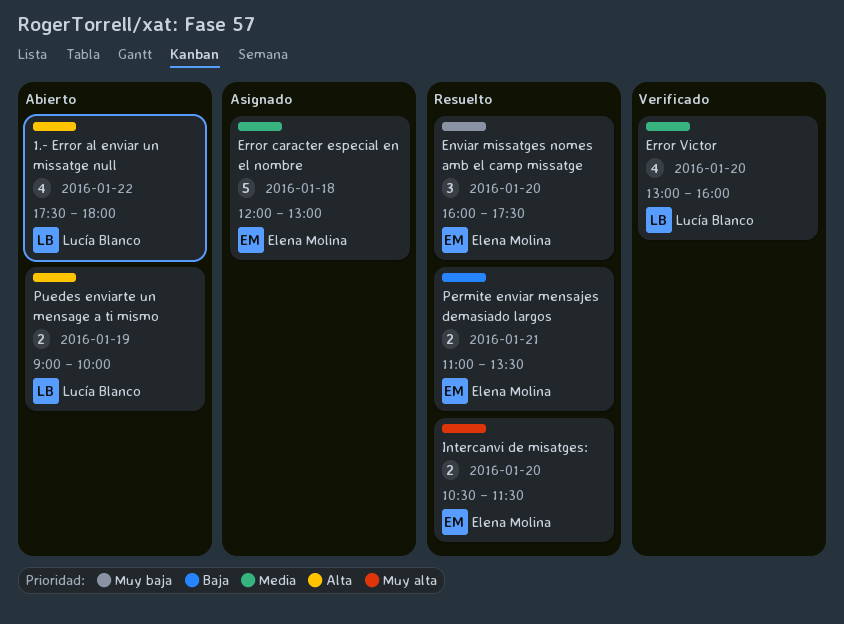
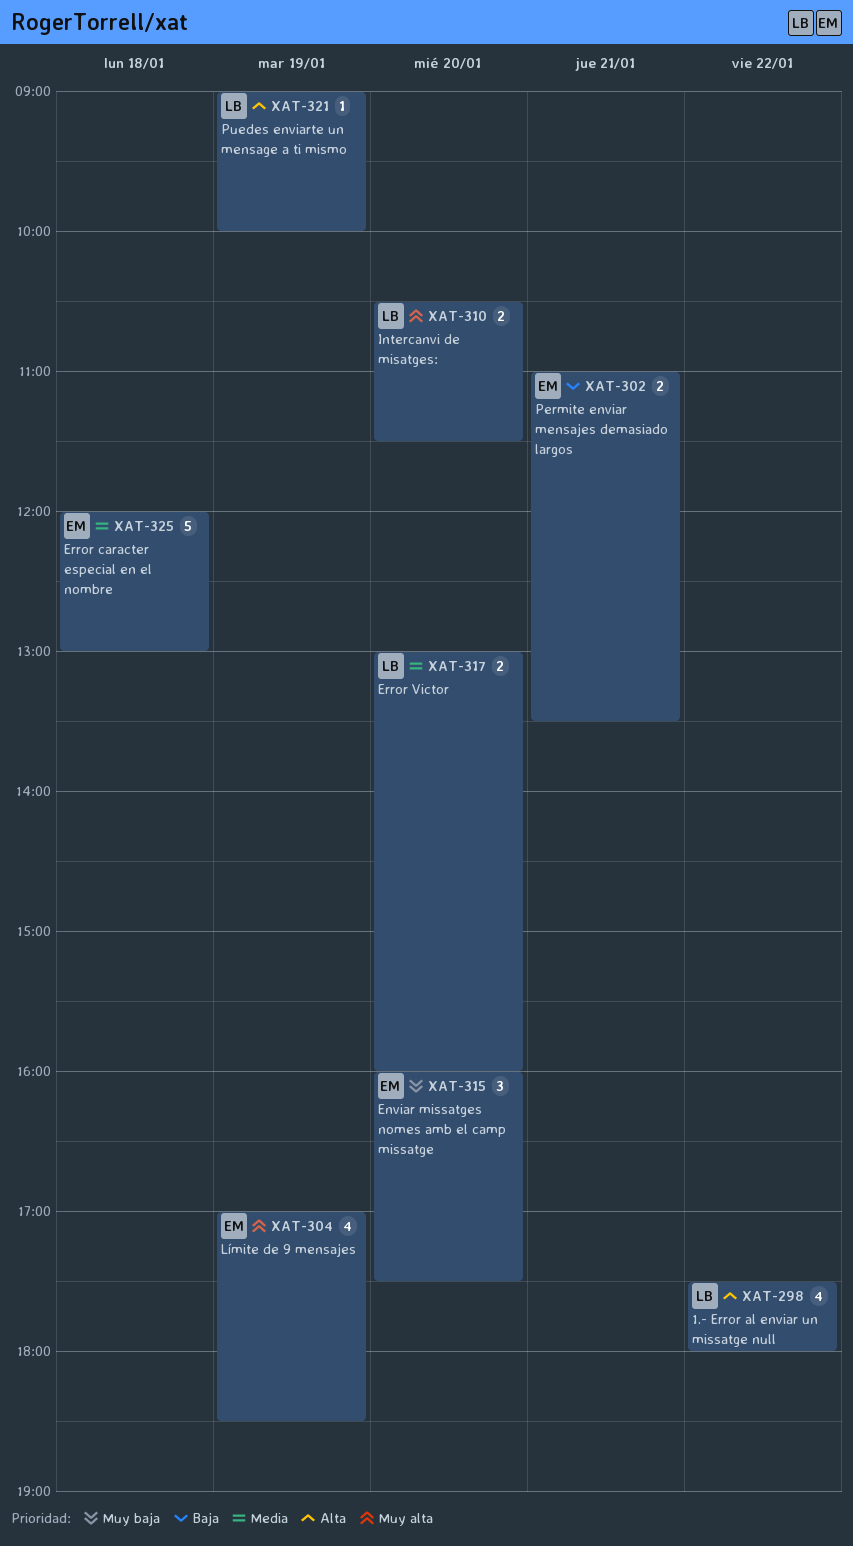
Error Victor, estimate: 4 -> 2
Intercanvi de misatges:, owner: Elena Molina -> Lucía Blanco
Límite de 9 mensajes: none -> present
Puedes enviarte un mensage a ti mismo, estimate: 2 -> 1

